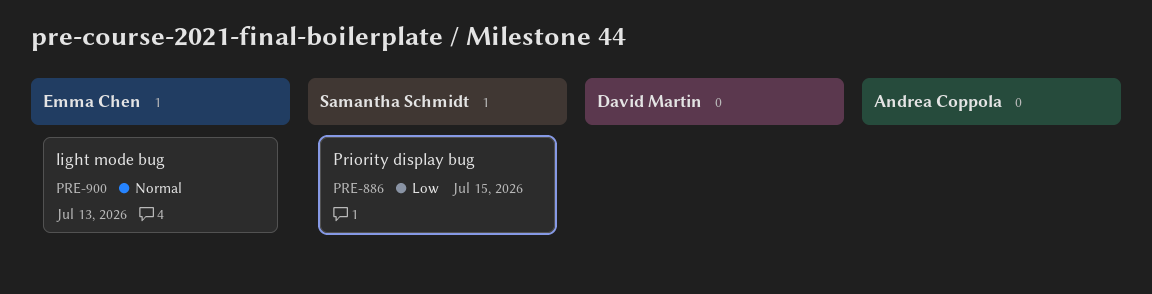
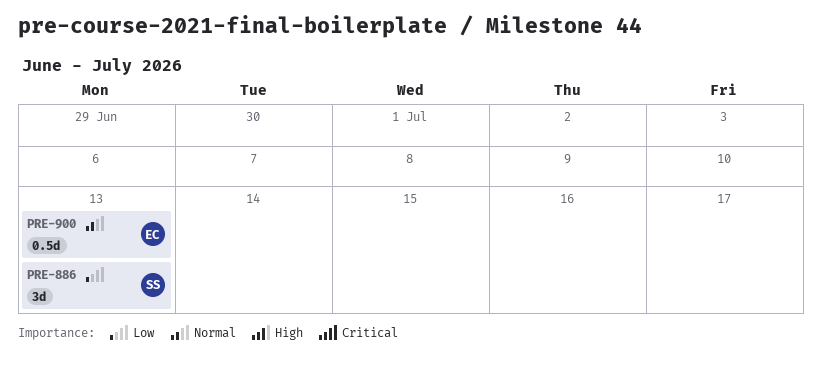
PRE-886, due: Jul 15 -> Jul 13

